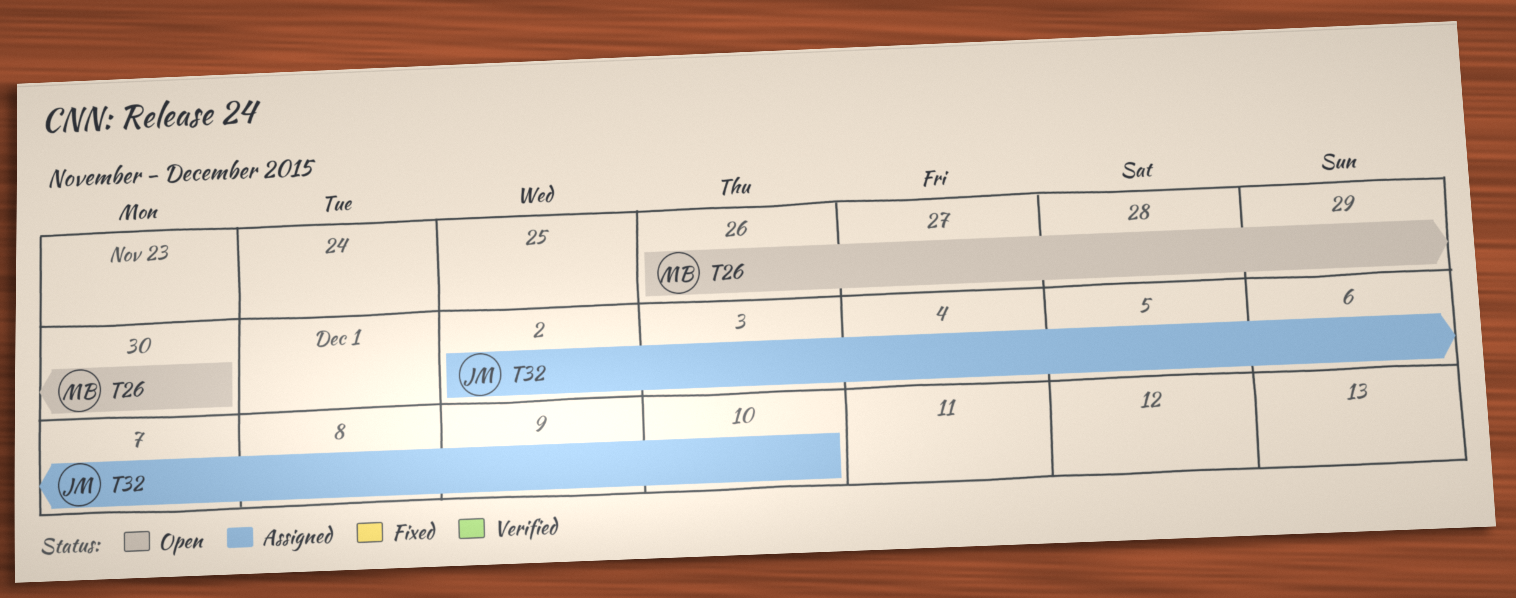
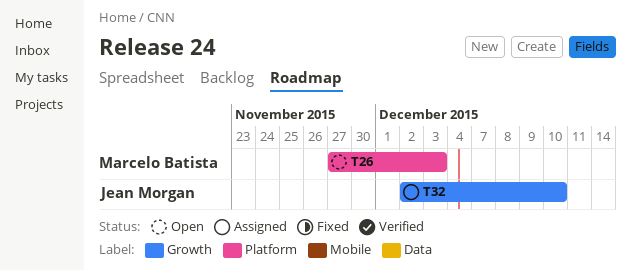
T26, start: Nov 26 -> Nov 27
T26, due: Nov 30 -> Dec 3

